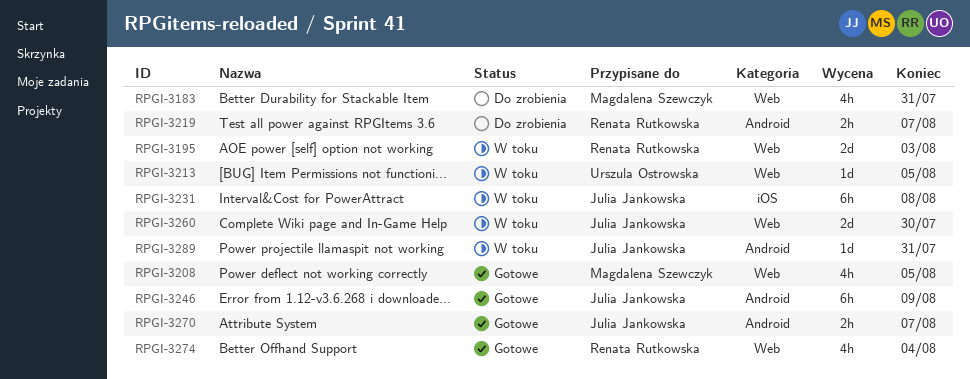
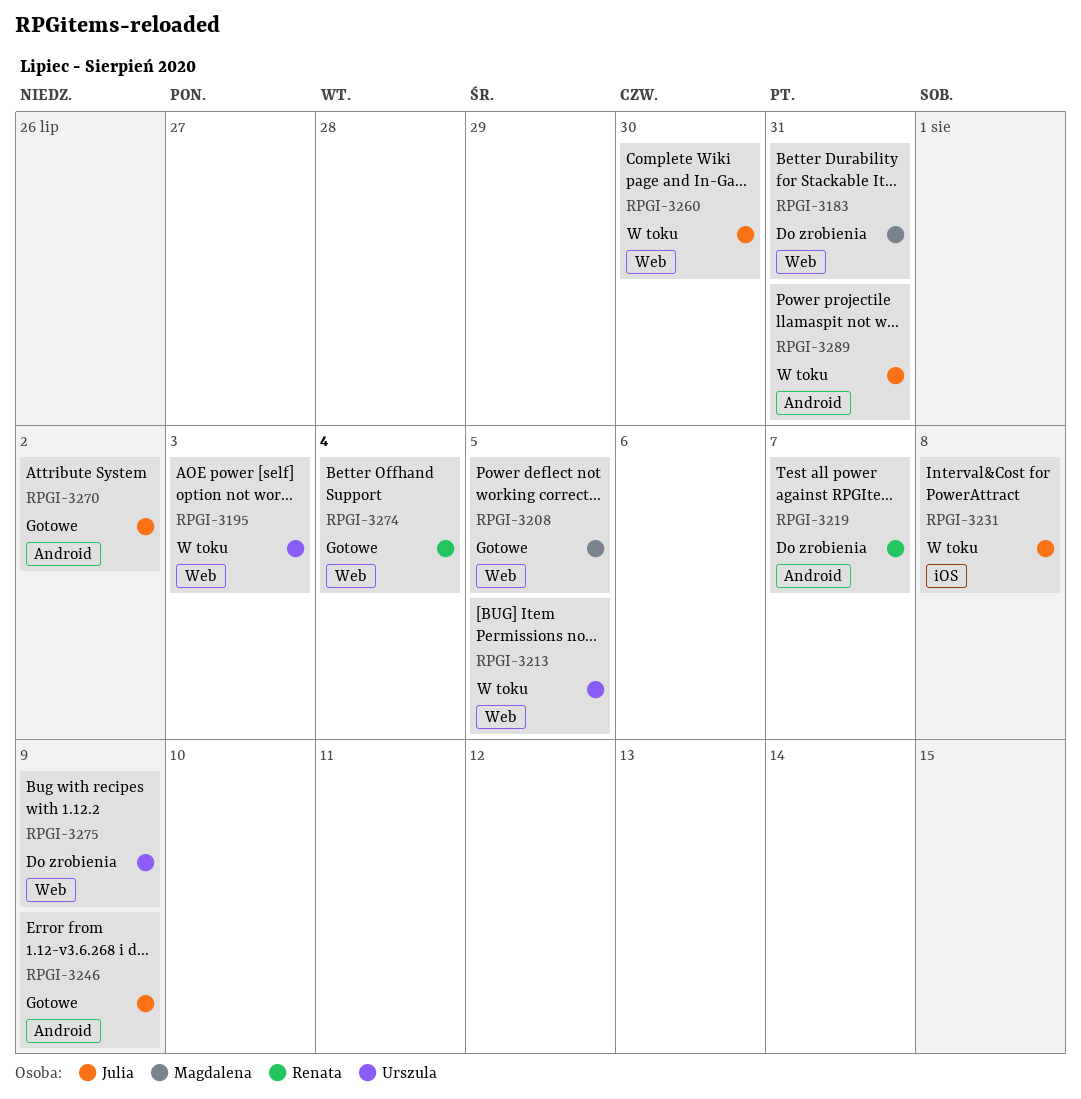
RPGI-3195, owner: Renata Rutkowska -> Urszula Ostrowska
RPGI-3270, due: Aug 7 -> Aug 2
RPGI-3275: none -> present

